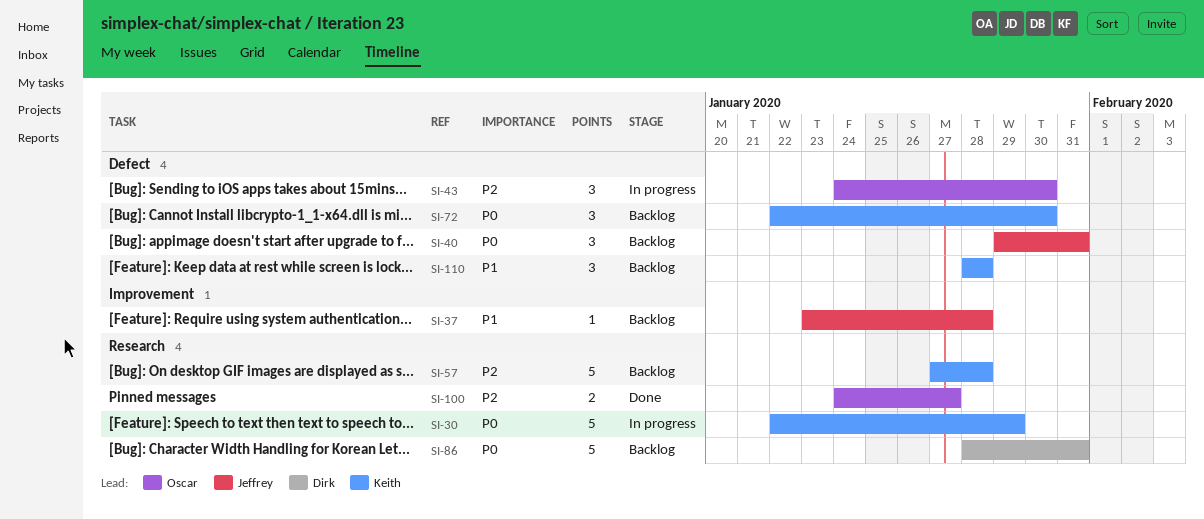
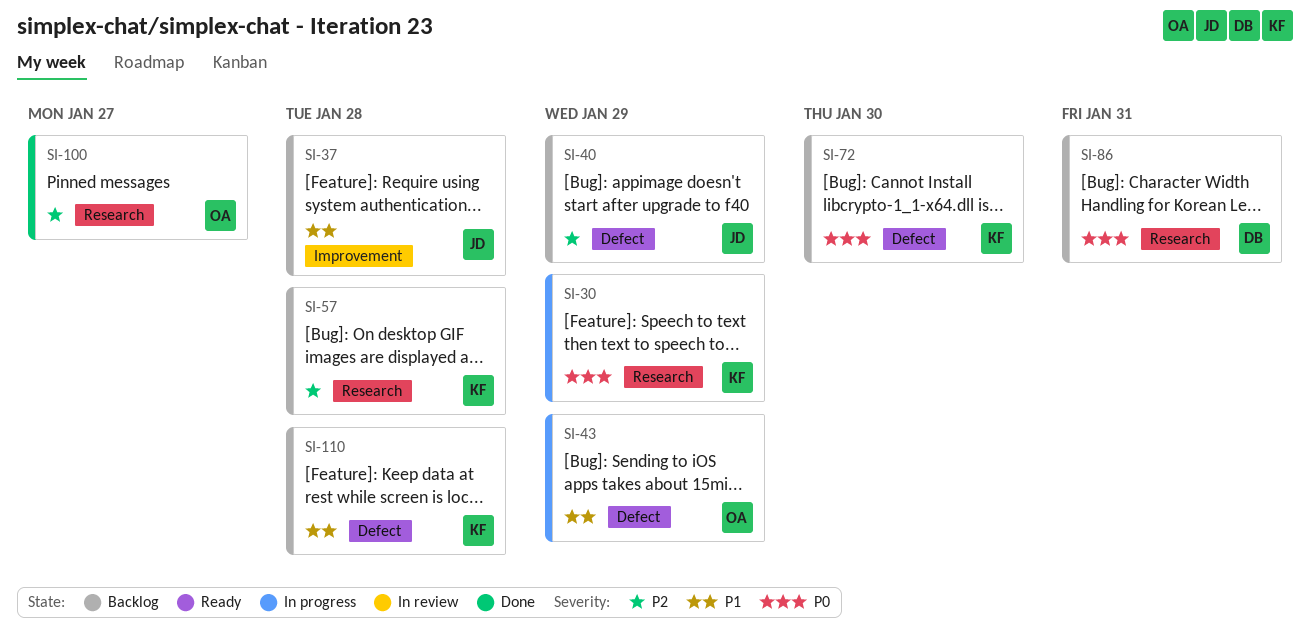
SI-40, priority: P0 -> P2
SI-40, due: Jan 31 -> Jan 29
SI-43, priority: P2 -> P1
SI-43, due: Jan 30 -> Jan 29

